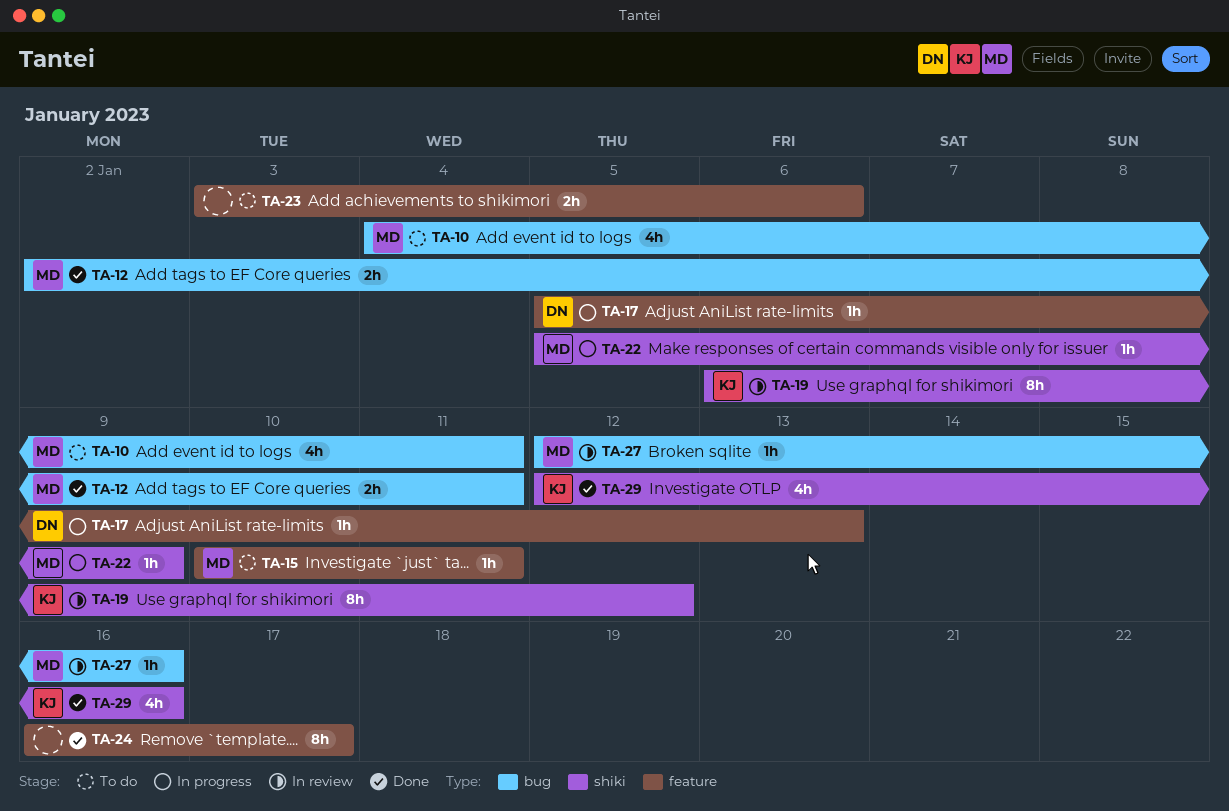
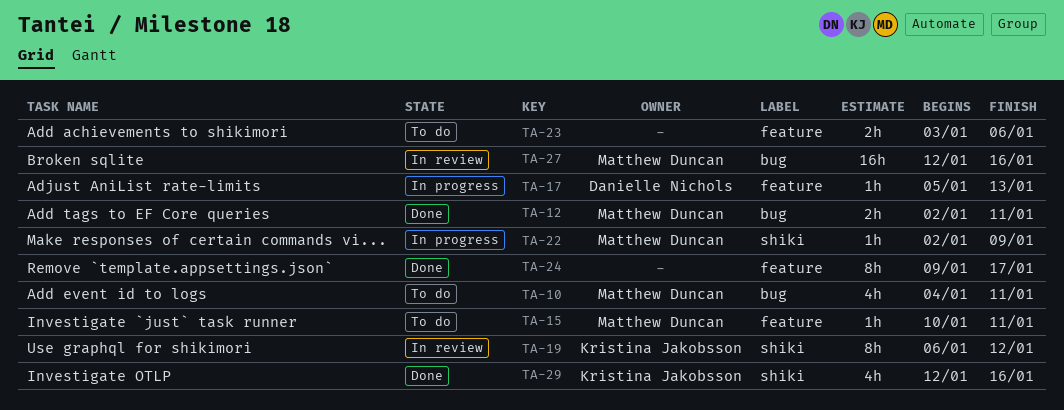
TA-22, start: Jan 5 -> Jan 2
TA-24, start: Jan 16 -> Jan 9
TA-27, estimate: 1h -> 16h

